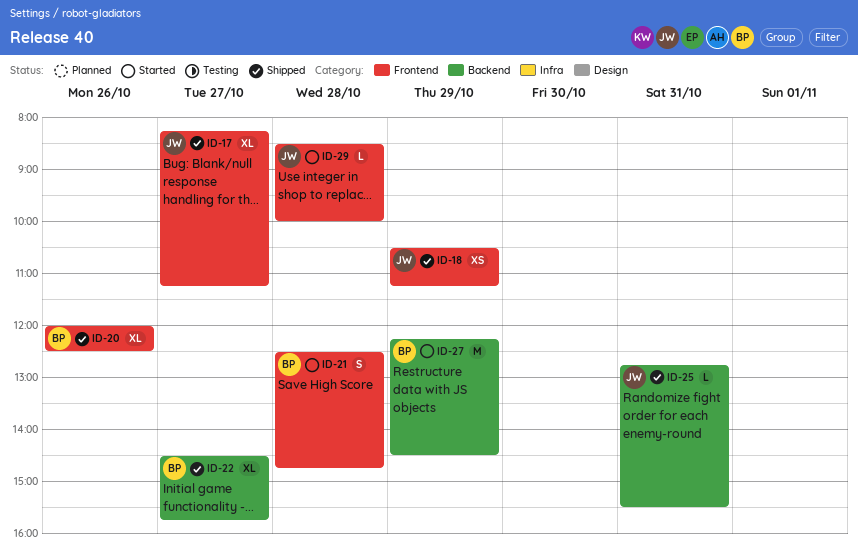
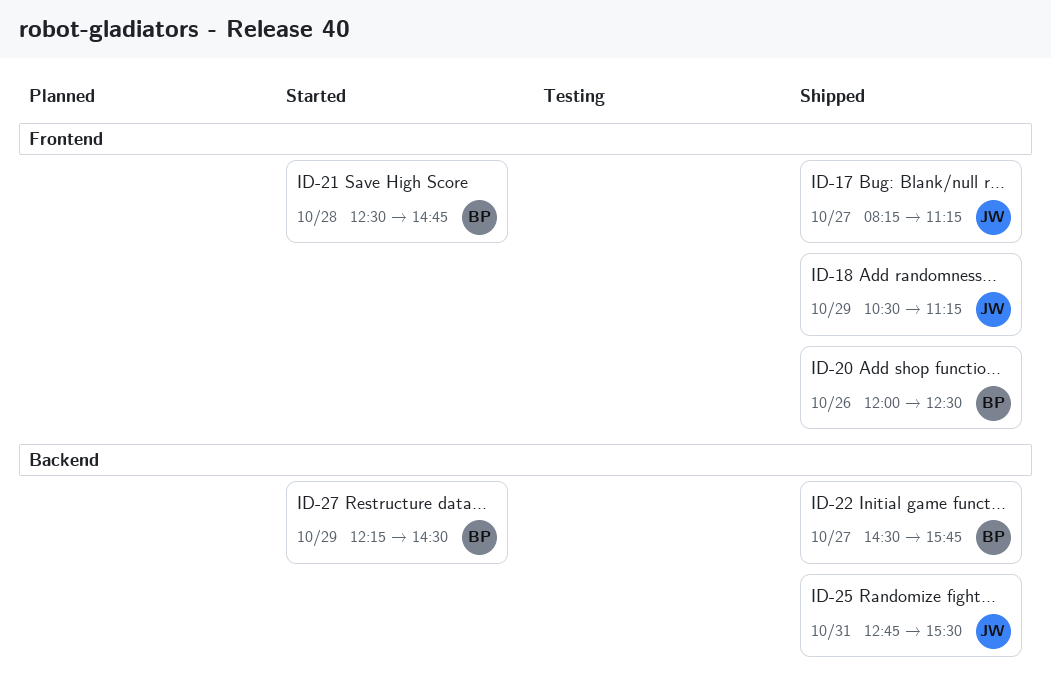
ID-29: present -> none

